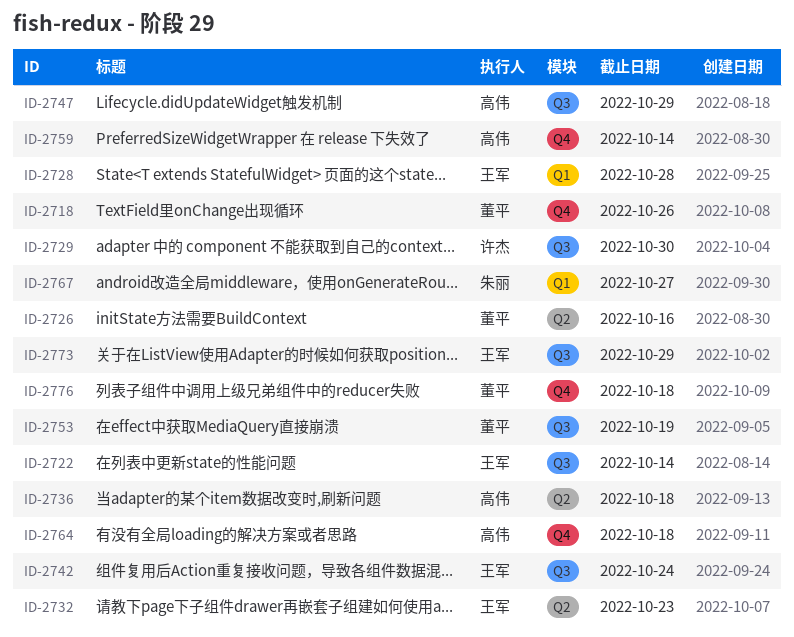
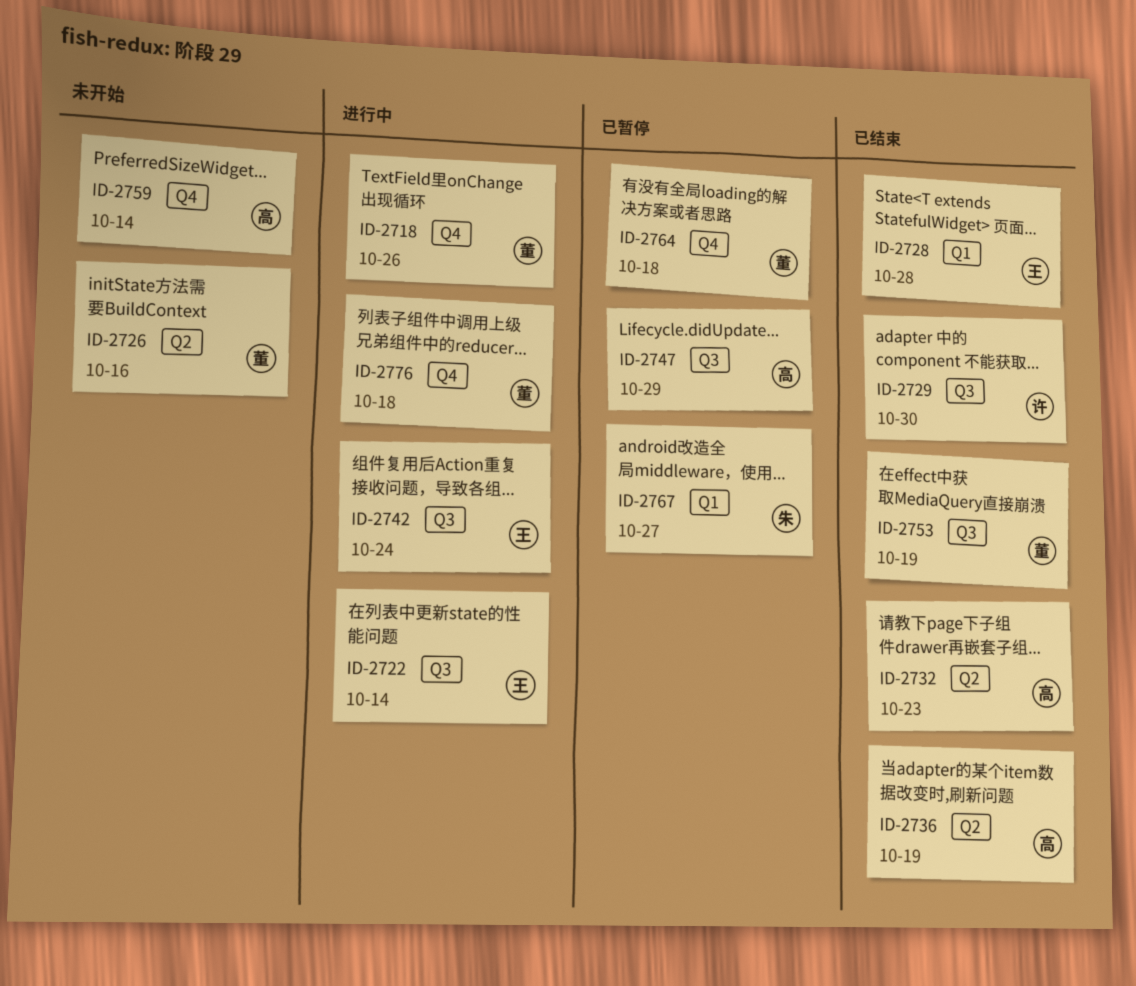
ID-2732, owner: 王军 -> 高伟
ID-2736, due: Oct 18 -> Oct 19
ID-2764, owner: 高伟 -> 董平
ID-2773: present -> none

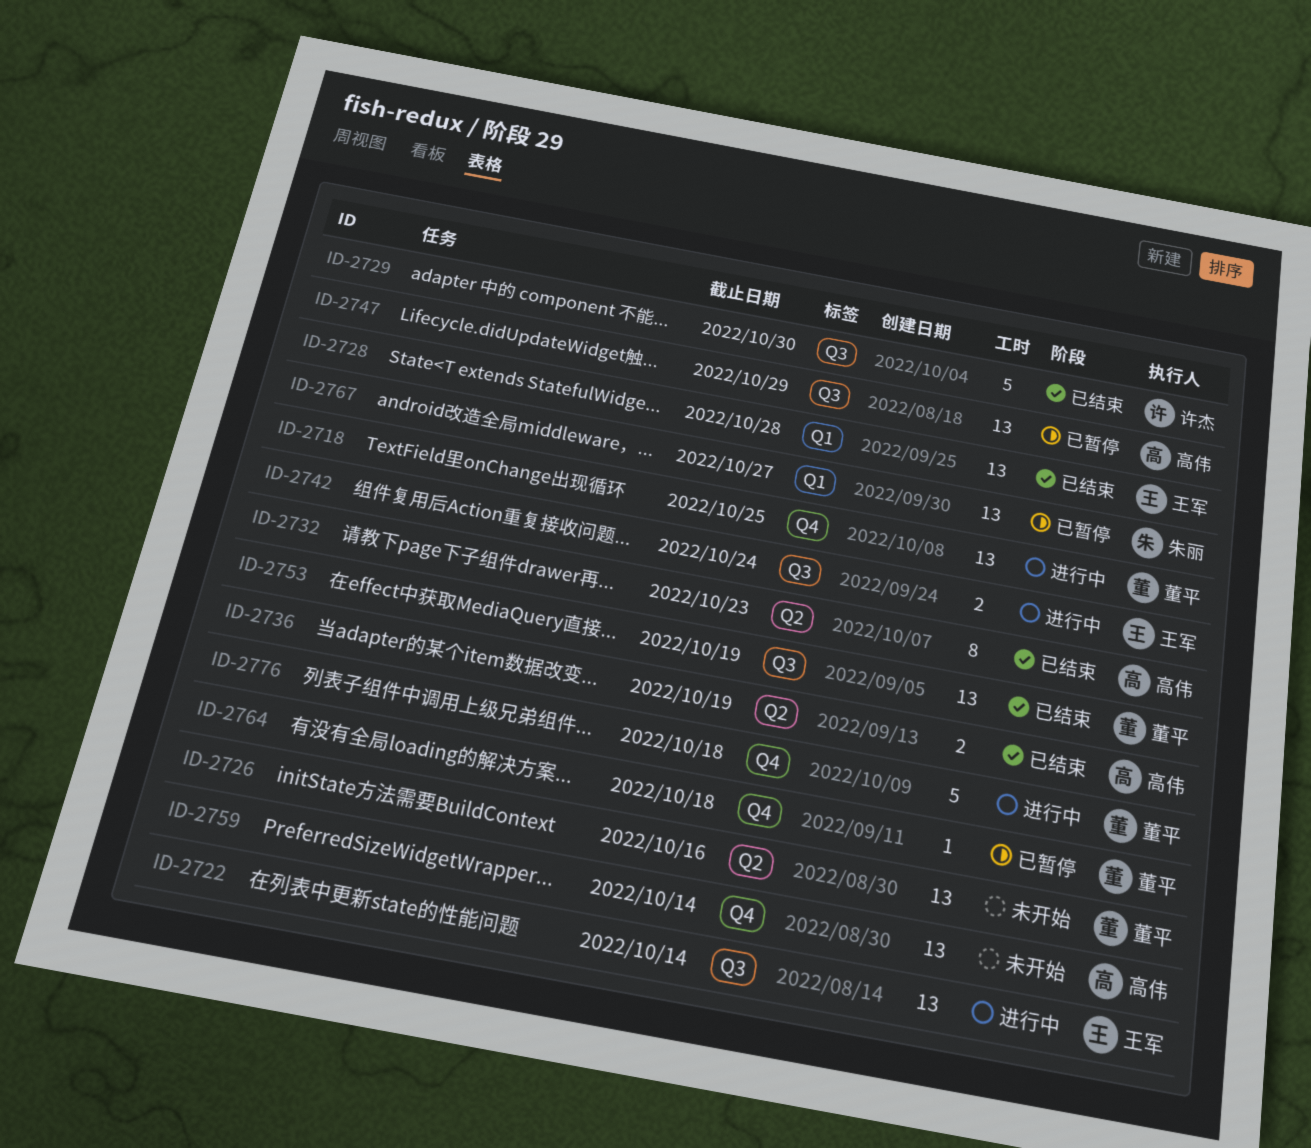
ID-2718, due: Oct 26 -> Oct 25

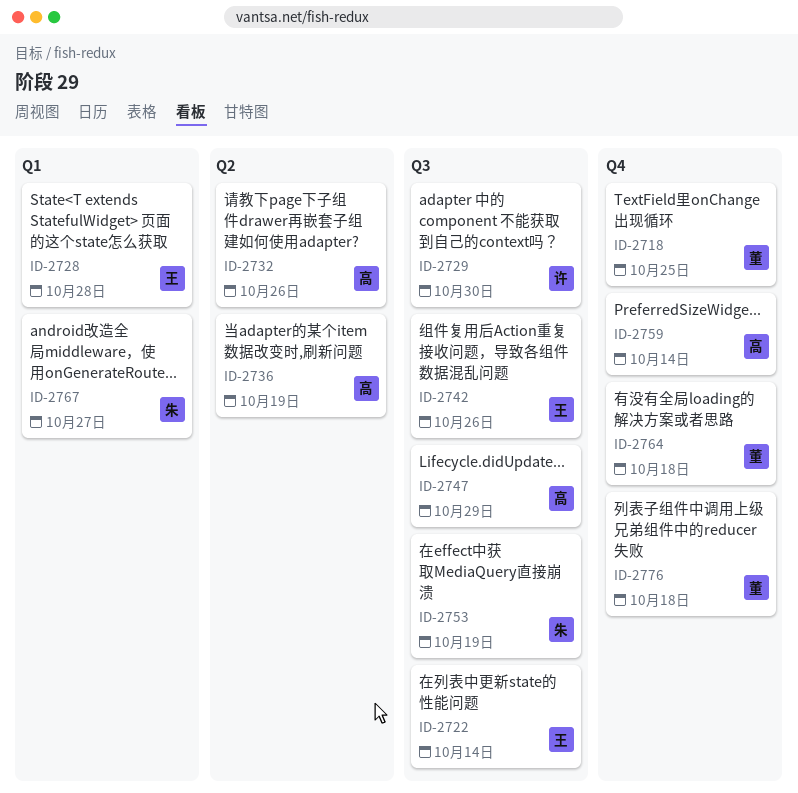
ID-2726: present -> none
ID-2732, due: Oct 23 -> Oct 26
ID-2742, due: Oct 24 -> Oct 26
ID-2753, owner: 董平 -> 朱丽

